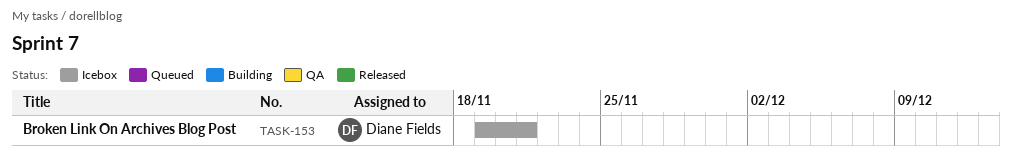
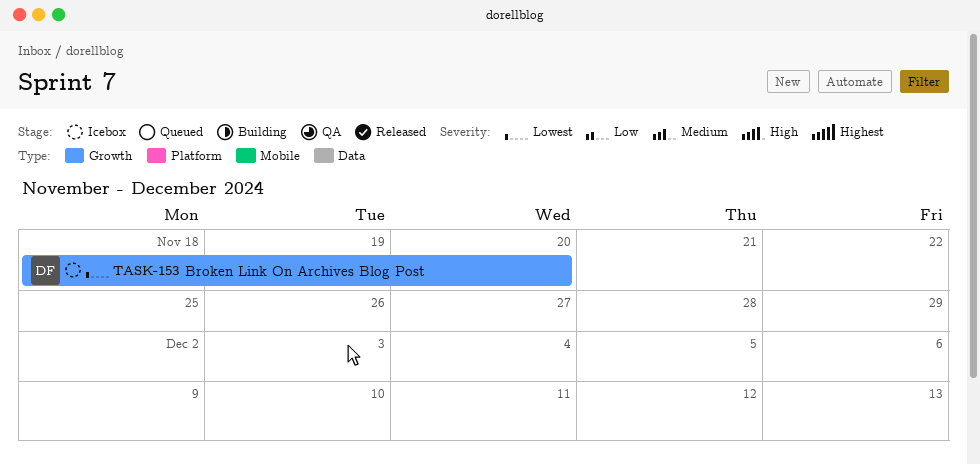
TASK-153, start: Nov 19 -> Nov 18
TASK-153, due: Nov 21 -> Nov 20

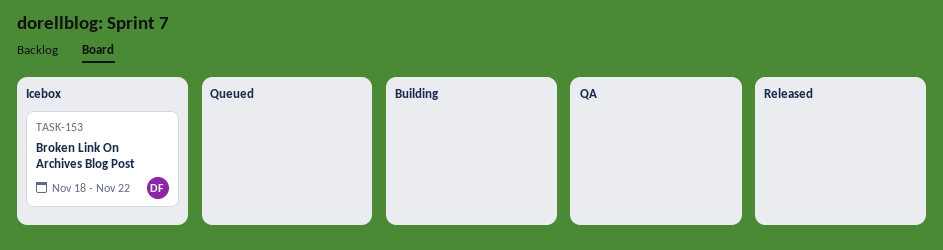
TASK-153, due: Nov 20 -> Nov 22

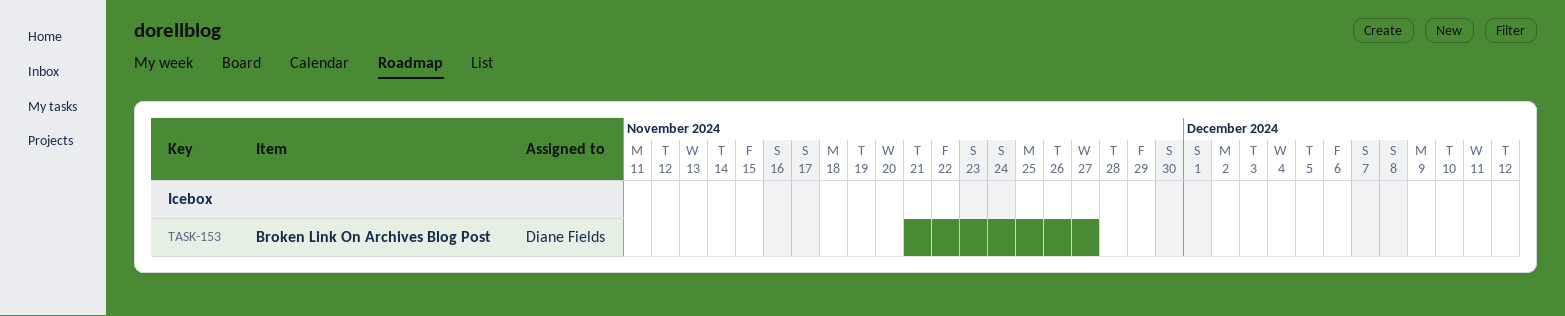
TASK-153, start: Nov 18 -> Nov 21
TASK-153, due: Nov 22 -> Nov 27

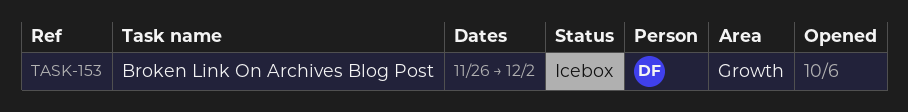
TASK-153, start: Nov 21 -> Nov 26
TASK-153, due: Nov 27 -> Dec 2

